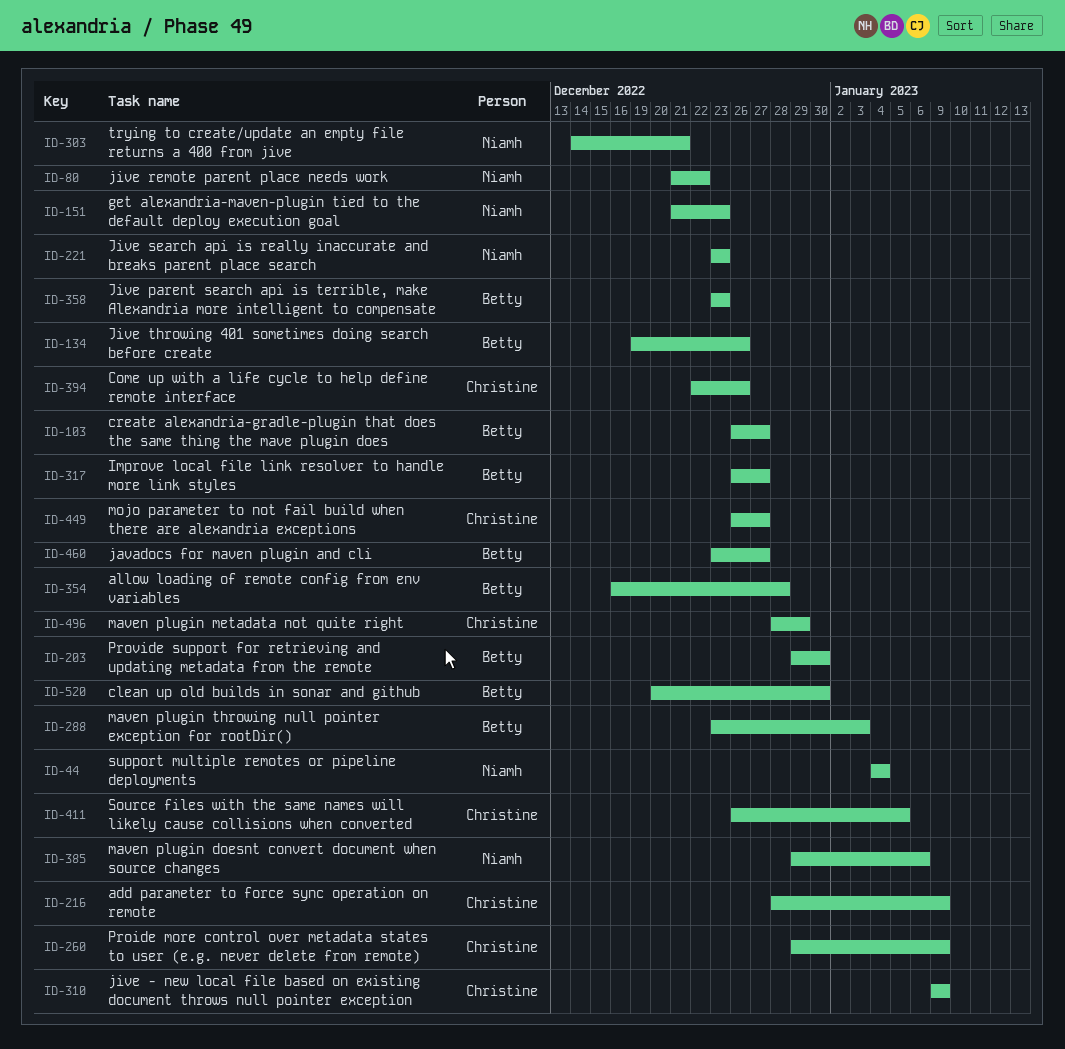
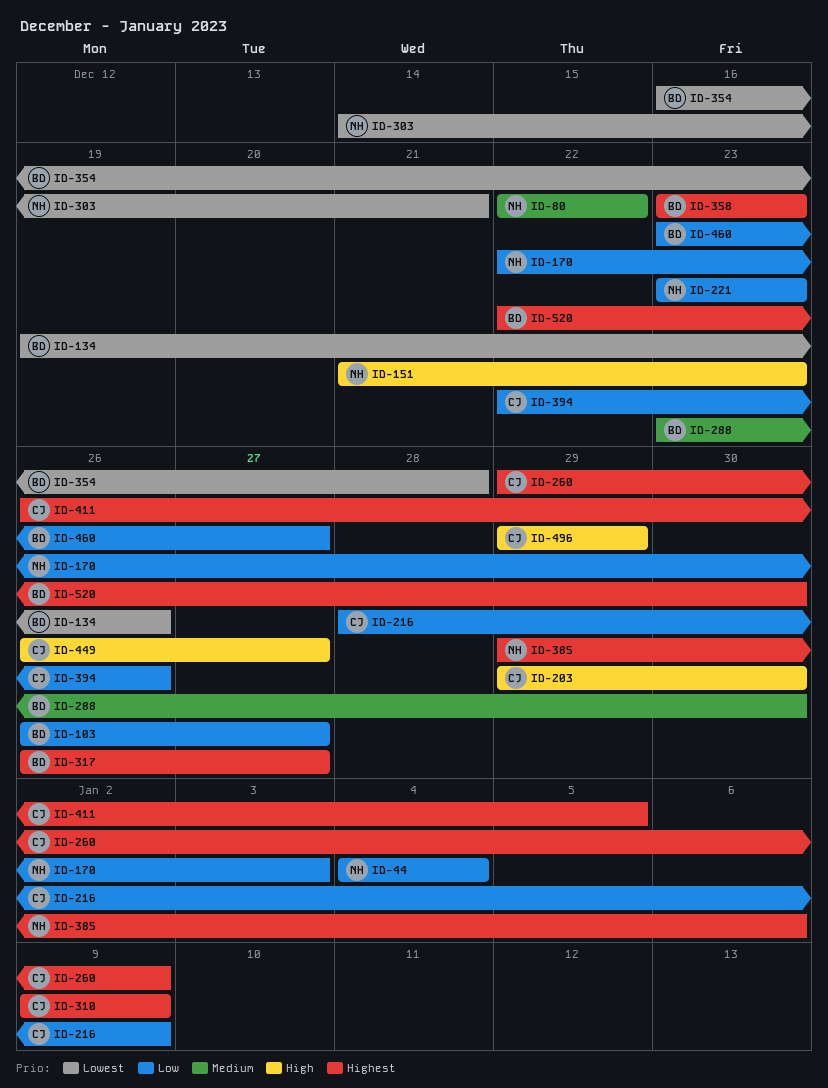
ID-80, start: Dec 21 -> Dec 22
ID-170: none -> present
ID-203, owner: Betty -> Christine
ID-288, due: Jan 3 -> Dec 30
ID-496, start: Dec 28 -> Dec 29
ID-520, start: Dec 20 -> Dec 22

